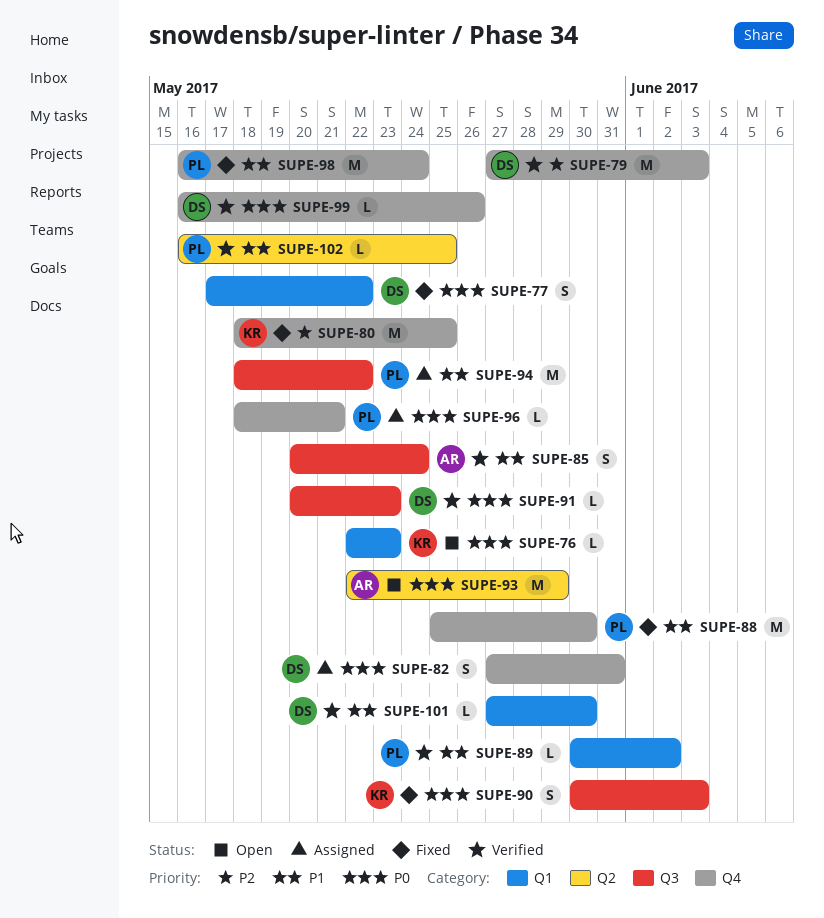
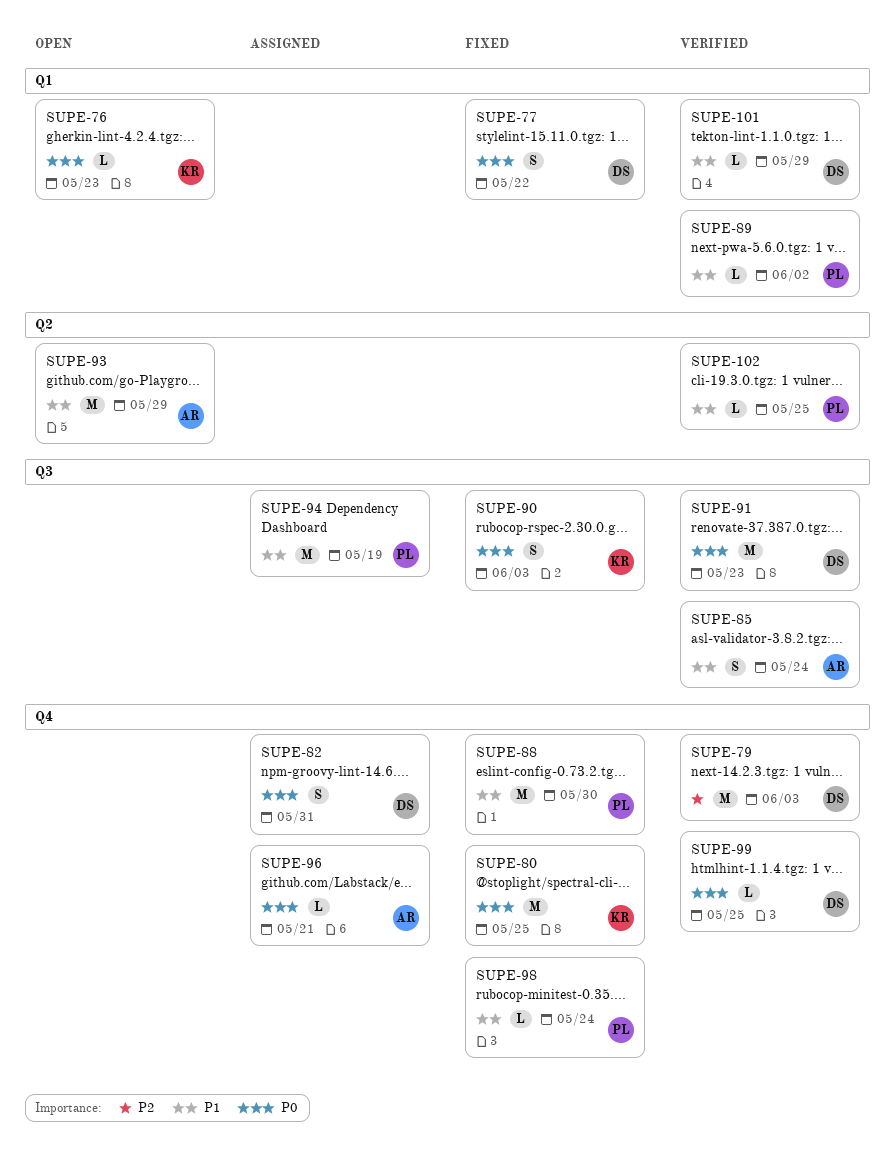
SUPE-80, priority: P2 -> P0
SUPE-91, estimate: L -> M
SUPE-93, priority: P0 -> P1
SUPE-94, due: May 22 -> May 19
SUPE-96, owner: PL -> AR
SUPE-98, estimate: M -> L
SUPE-99, due: May 26 -> May 25
SUPE-101, due: May 30 -> May 29

